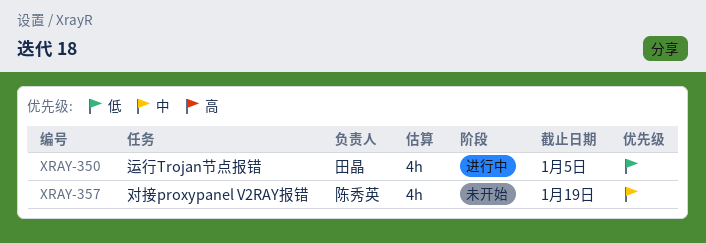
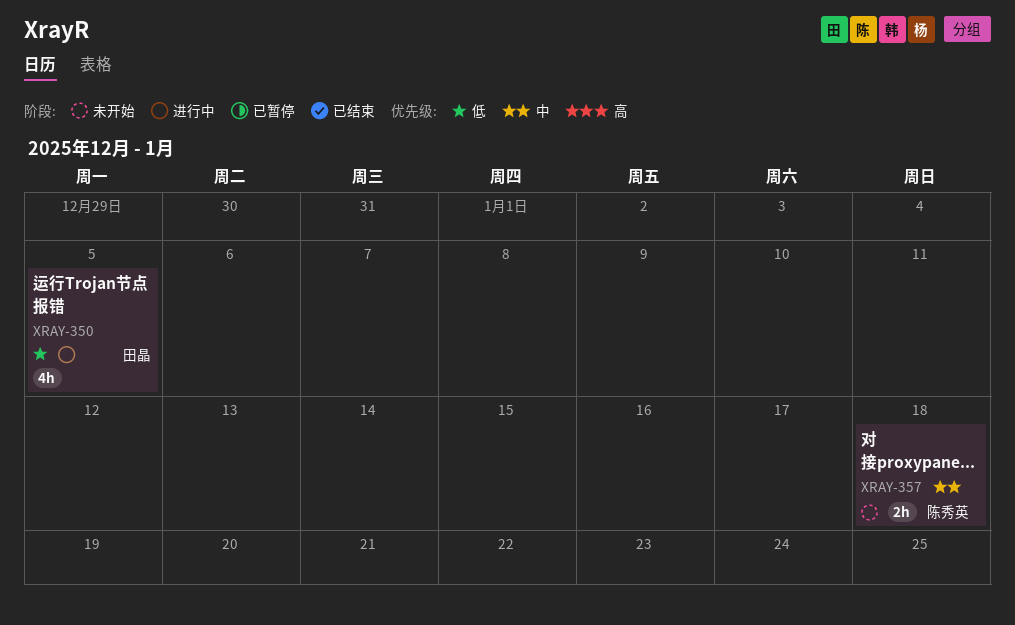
XRAY-357, estimate: 4h -> 2h
XRAY-357, due: Jan 19 -> Jan 18

